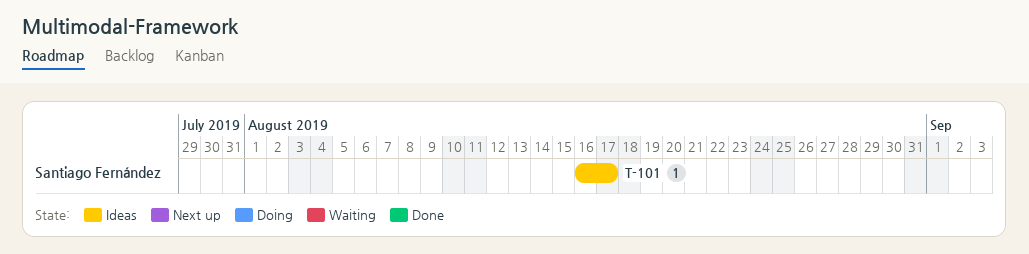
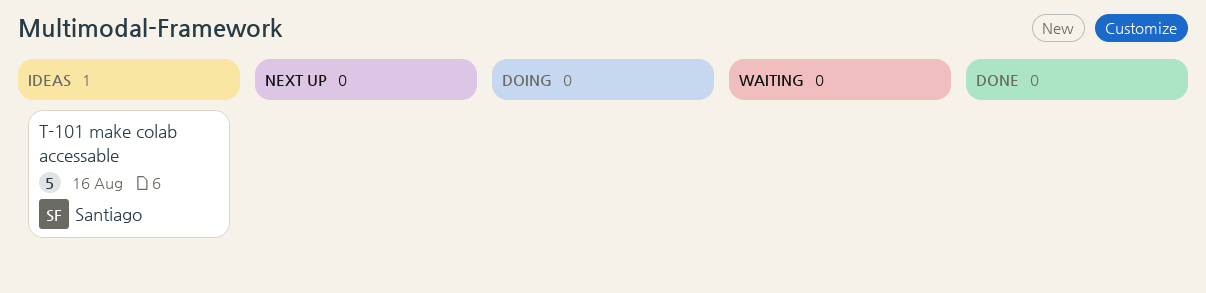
T-101, estimate: 1 -> 5
T-101, due: Aug 17 -> Aug 16

